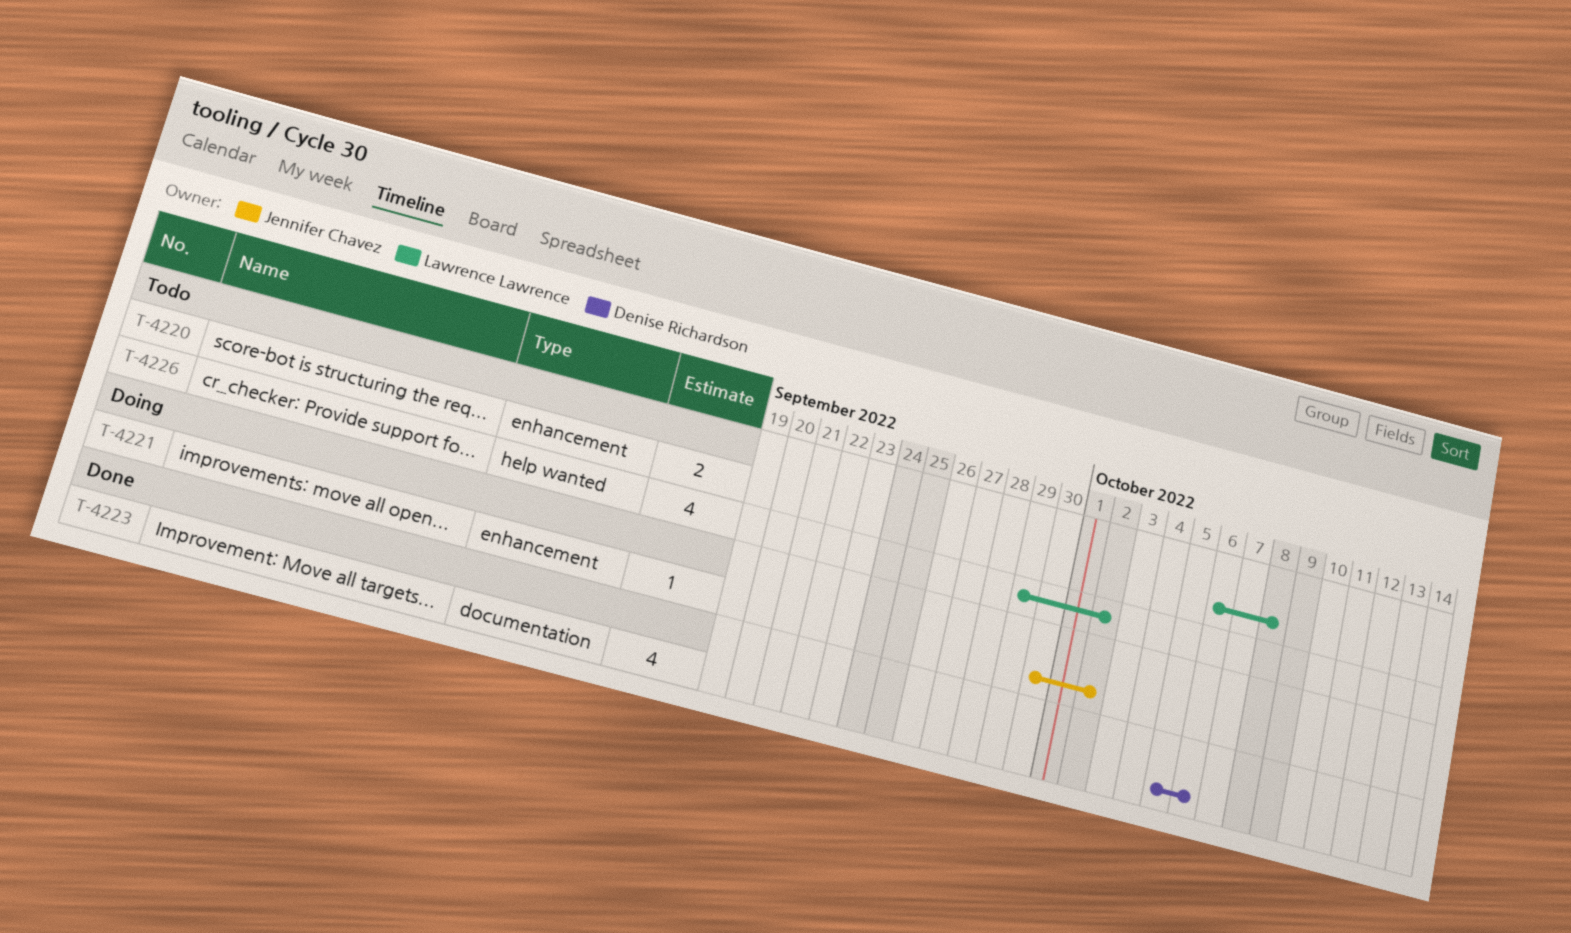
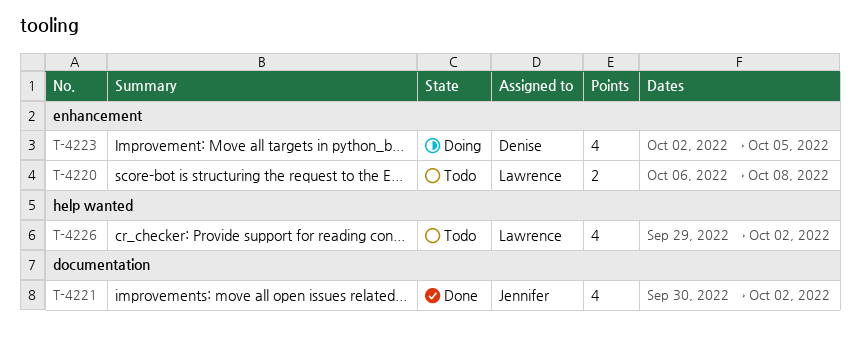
T-4221, status: Doing -> Done
T-4221, label: enhancement -> documentation
T-4221, estimate: 1 -> 4
T-4223, status: Done -> Doing
T-4223, label: documentation -> enhancement
T-4223, start: Oct 5 -> Oct 2
T-4223, due: Oct 6 -> Oct 5

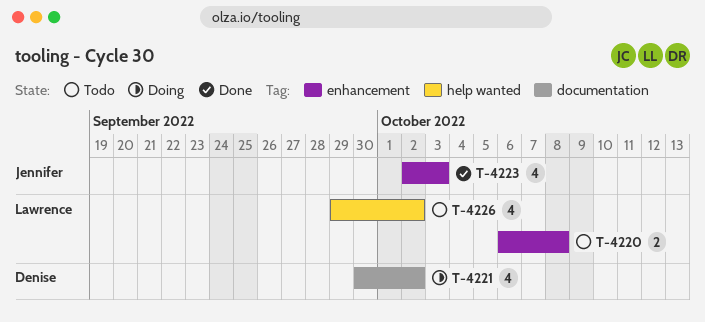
T-4221, status: Done -> Doing
T-4221, owner: Jennifer -> Denise
T-4223, status: Doing -> Done
T-4223, owner: Denise -> Jennifer
T-4223, due: Oct 5 -> Oct 3

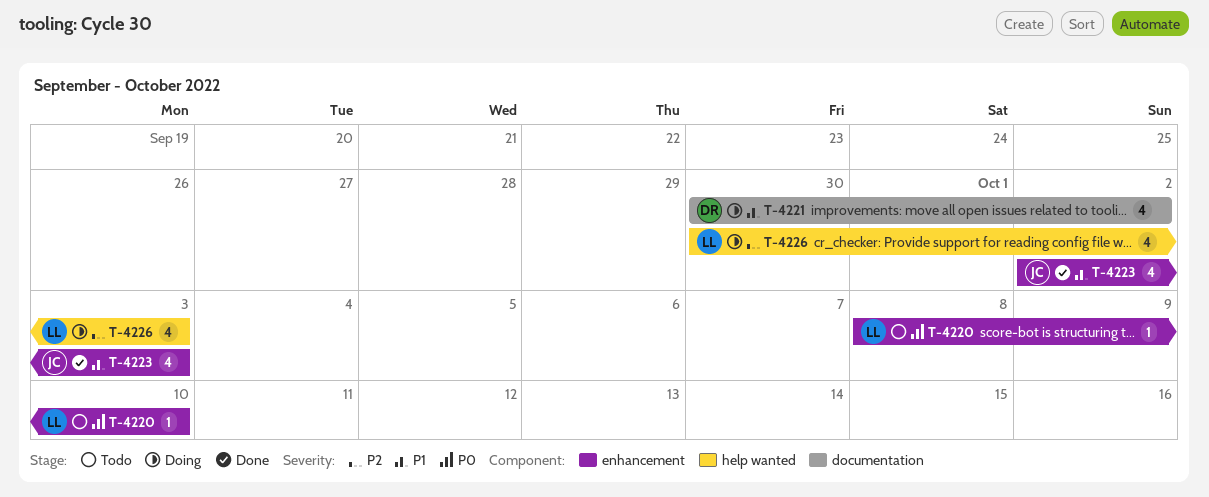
T-4220, estimate: 2 -> 1
T-4220, start: Oct 6 -> Oct 8
T-4220, due: Oct 8 -> Oct 10
T-4226, status: Todo -> Doing
T-4226, start: Sep 29 -> Sep 30
T-4226, due: Oct 2 -> Oct 3

